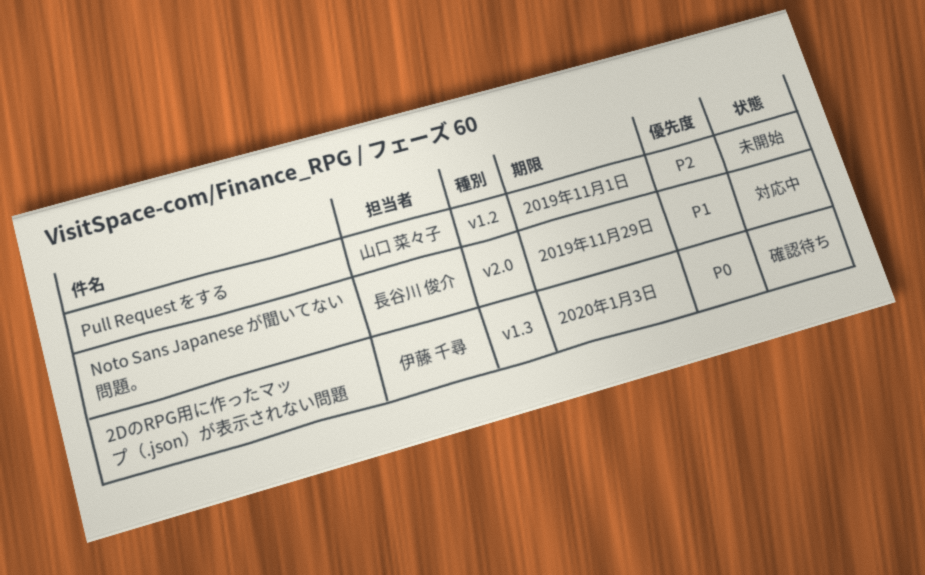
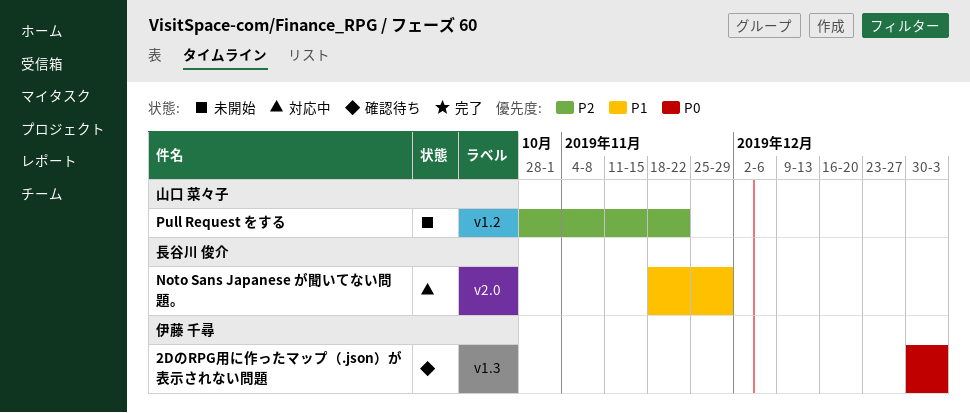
Pull Request をする, due: Nov 1 -> Nov 22

